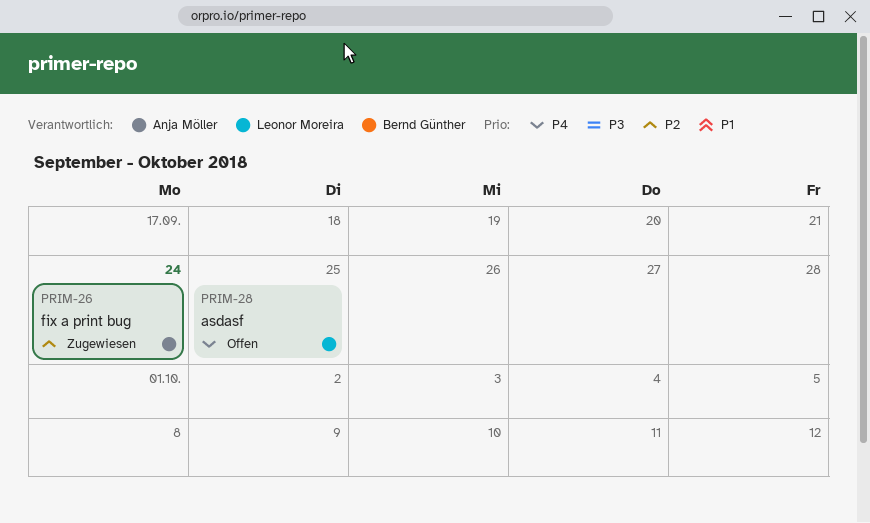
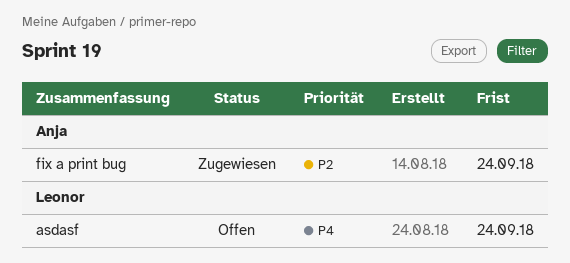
asdasf, due: Sep 25 -> Sep 24

